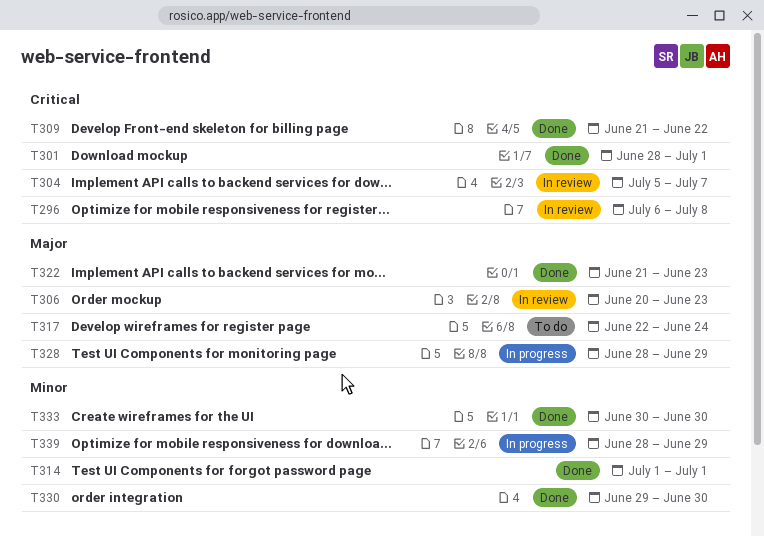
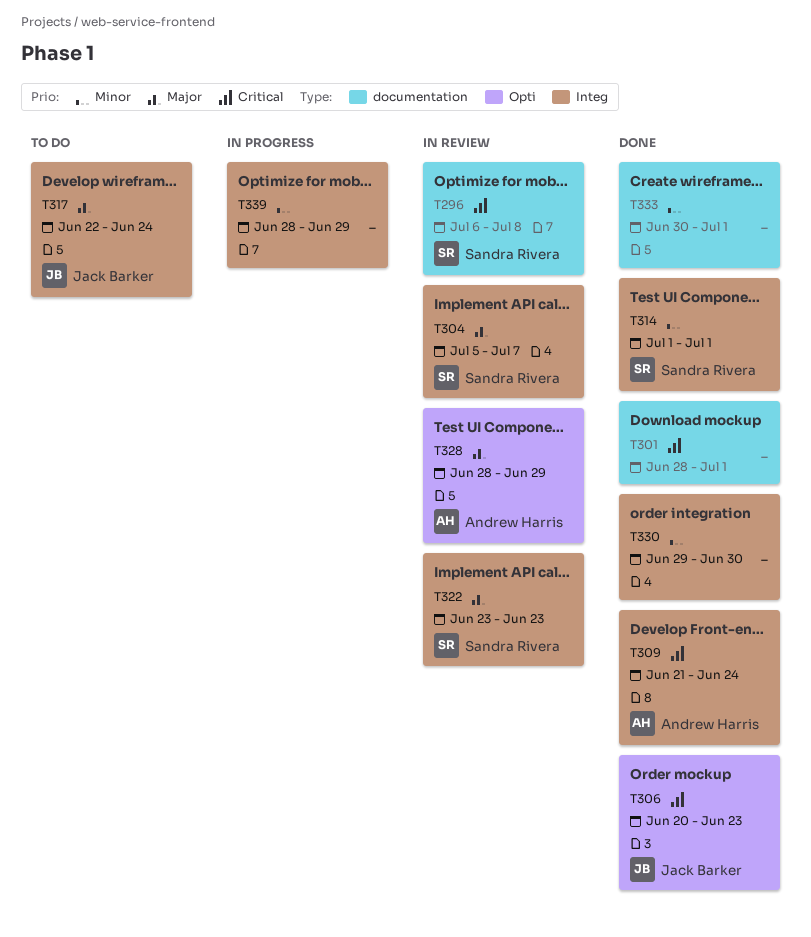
T304, priority: Critical -> Major
T306, status: In review -> Done
T306, priority: Major -> Critical
T309, due: Jun 22 -> Jun 24
T322, status: Done -> In review
T322, start: Jun 21 -> Jun 23
T328, status: In progress -> In review
T333, due: Jun 30 -> Jul 1

